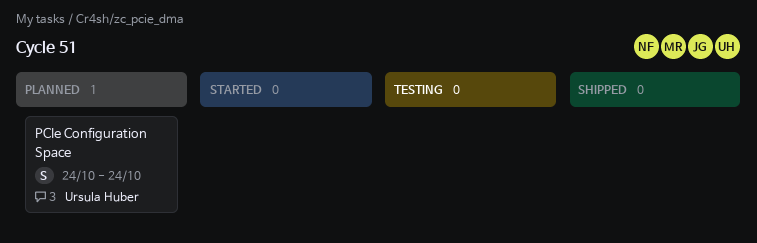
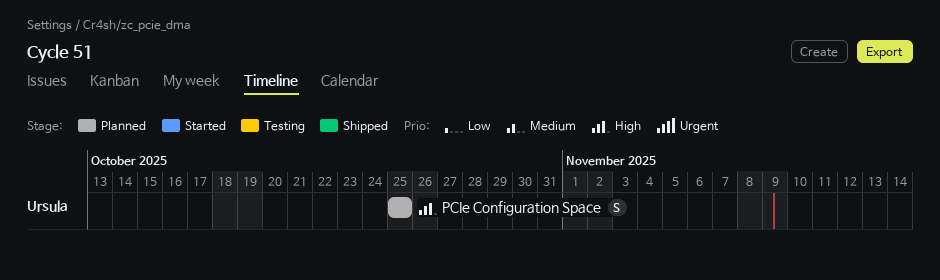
PCIe Configuration Space, start: Oct 24 -> Oct 25
PCIe Configuration Space, due: Oct 24 -> Oct 25

